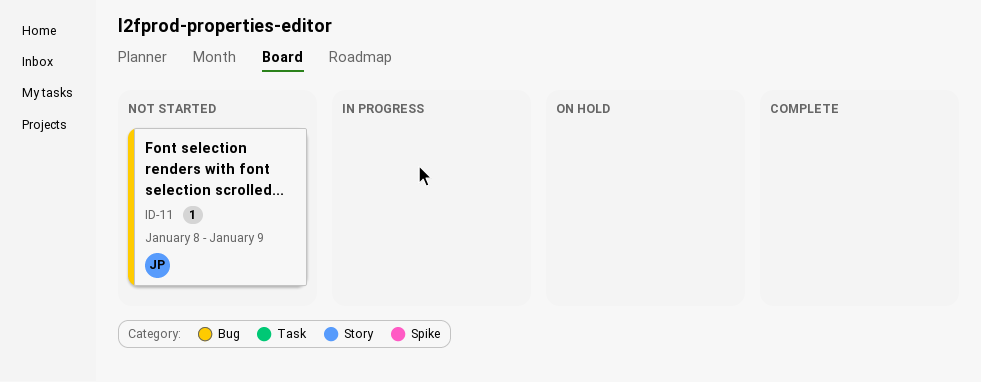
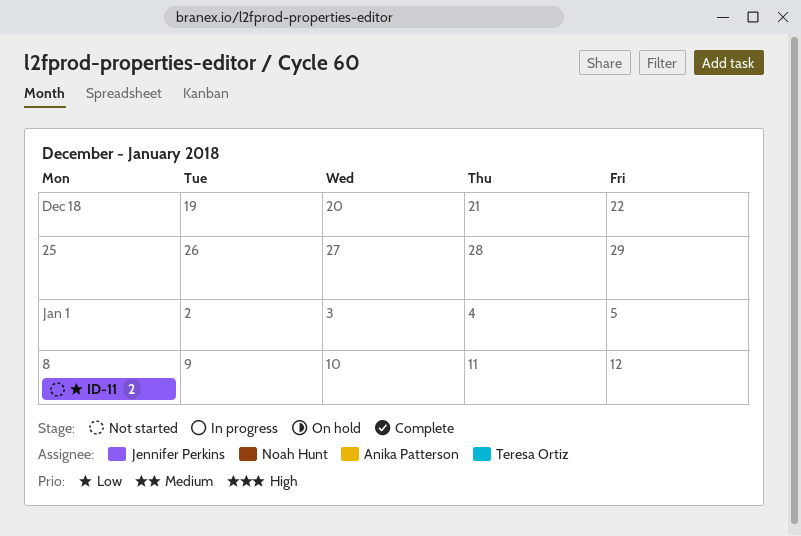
ID-11, estimate: 1 -> 2
ID-11, due: Jan 9 -> Jan 8

